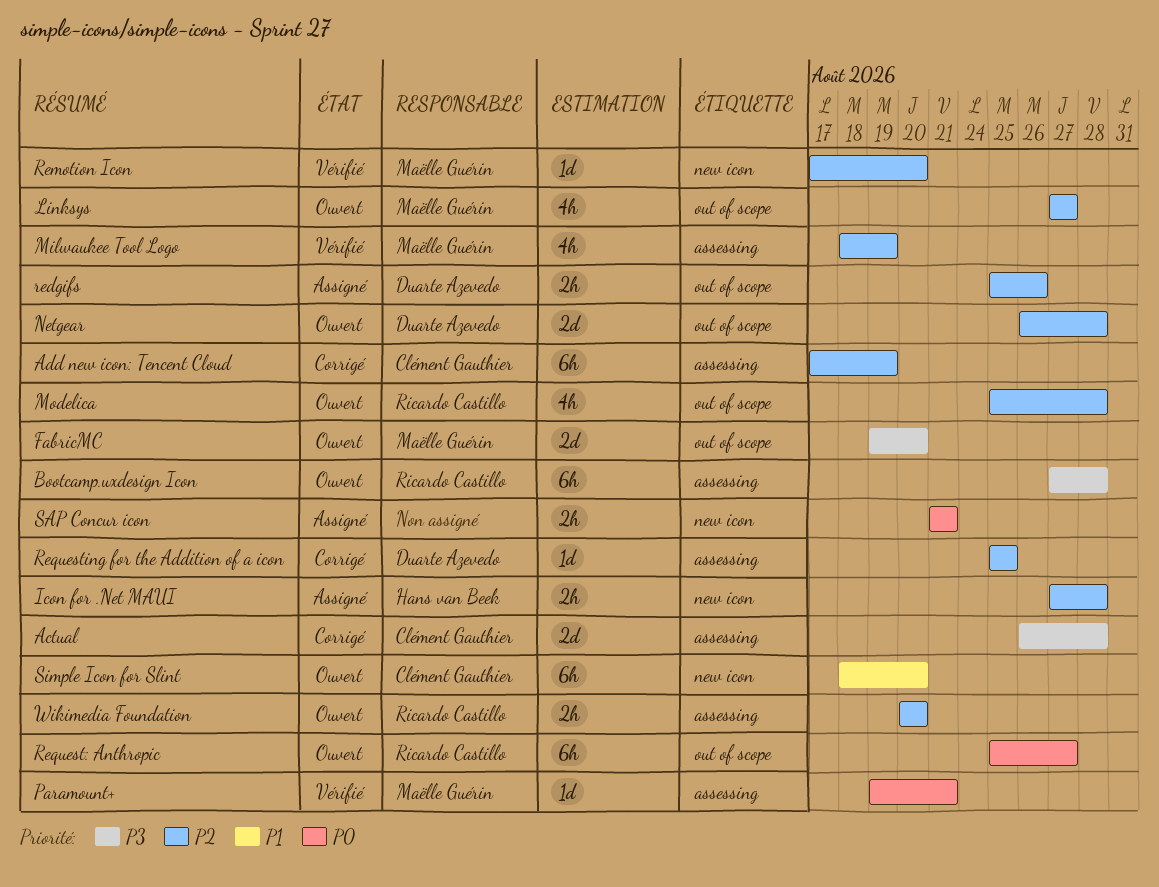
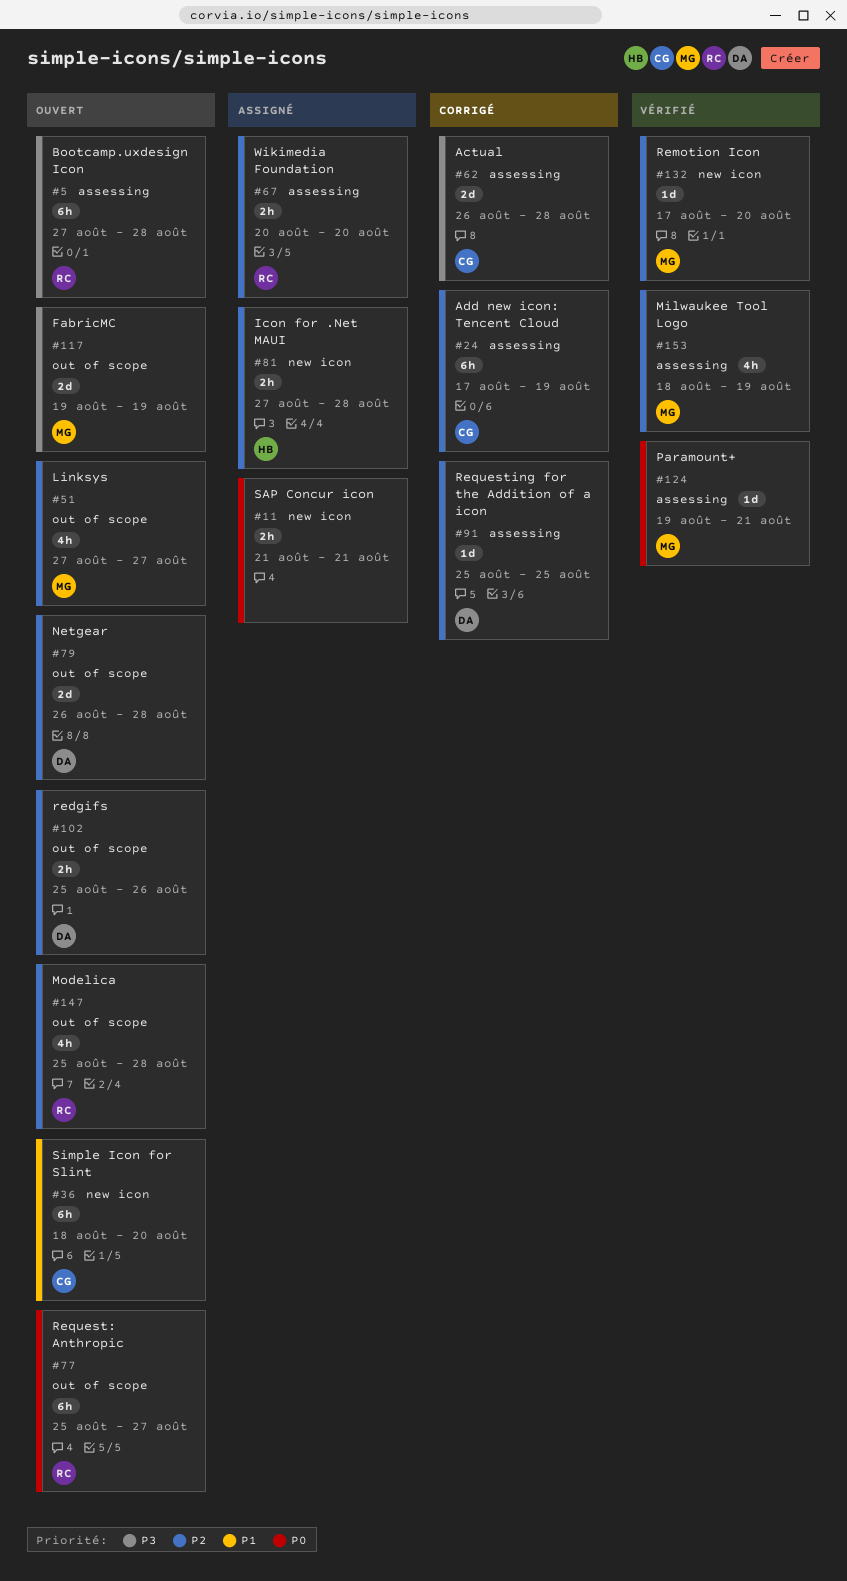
FabricMC, due: Aug 20 -> Aug 19
redgifs, status: Assigné -> Ouvert
Wikimedia Foundation, status: Ouvert -> Assigné

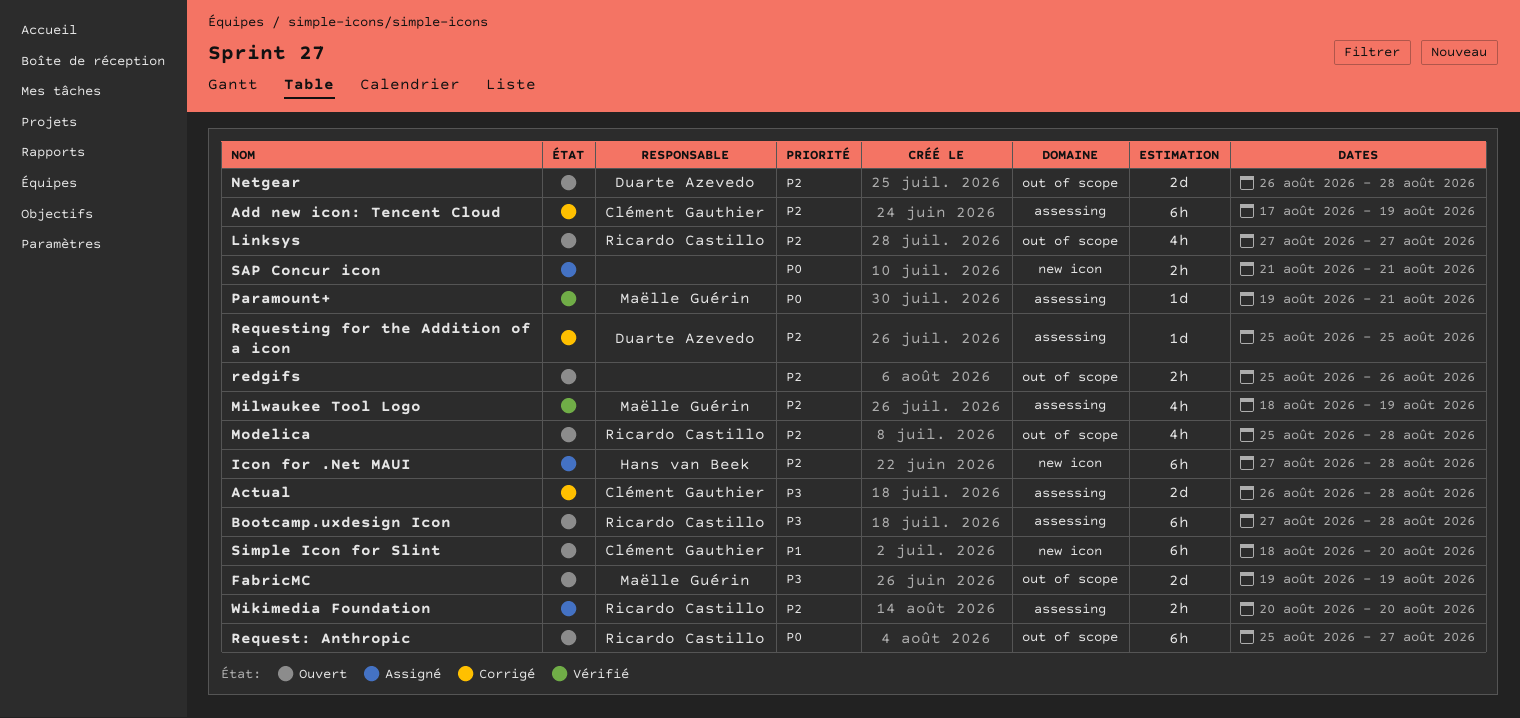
Icon for .Net MAUI, estimate: 2h -> 6h
Linksys, owner: Maëlle Guérin -> Ricardo Castillo
redgifs, owner: Duarte Azevedo -> none
Remotion Icon: present -> none

